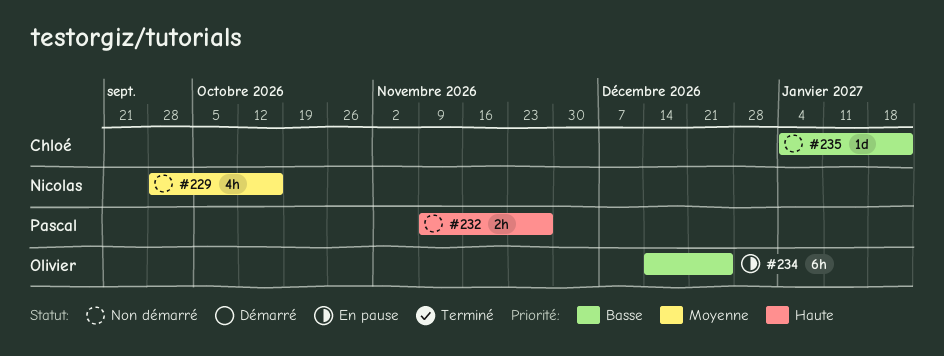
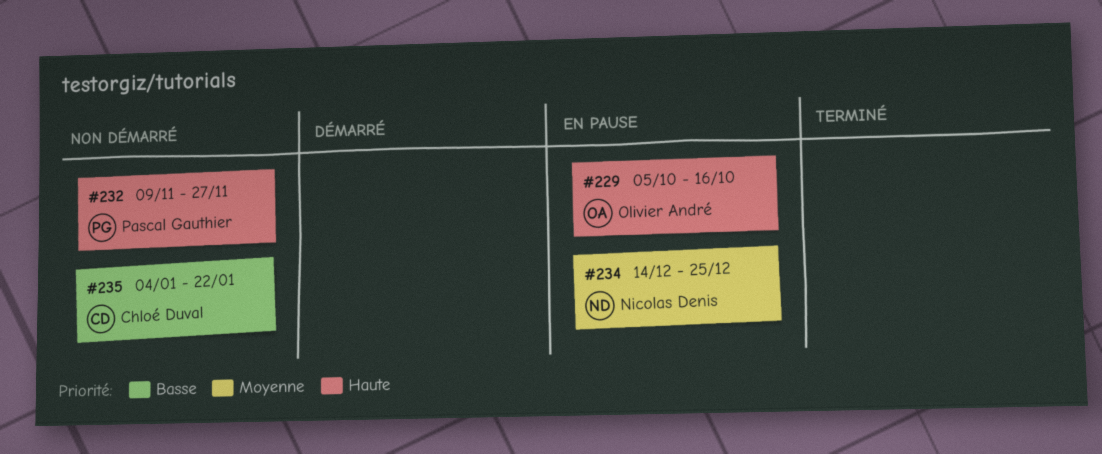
#229, status: Non démarré -> En pause
#229, owner: Nicolas Denis -> Olivier André
#229, priority: Moyenne -> Haute
#229, start: Sep 28 -> Oct 5
#234, owner: Olivier André -> Nicolas Denis
#234, priority: Basse -> Moyenne

